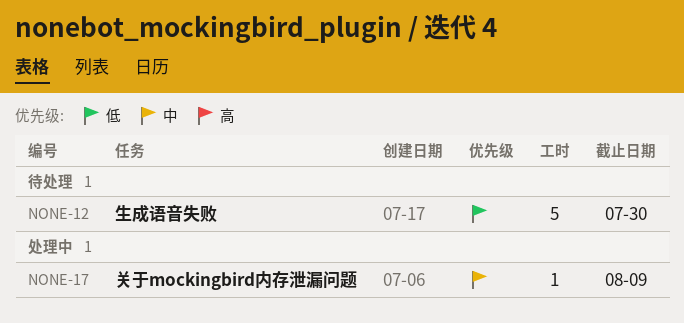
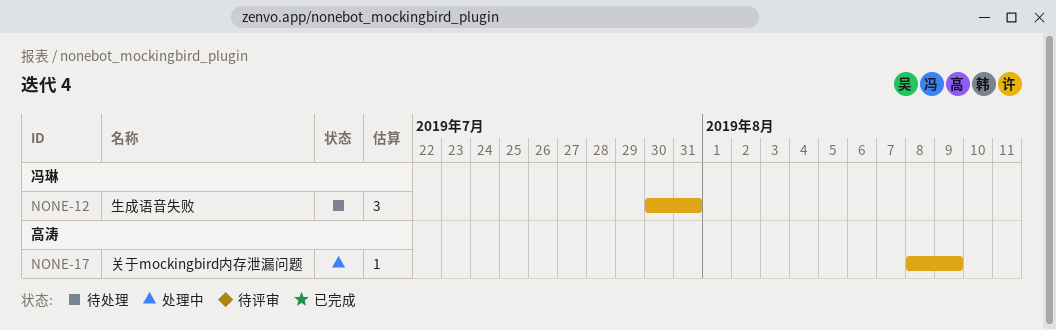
NONE-12, estimate: 5 -> 3
NONE-12, due: Jul 30 -> Jul 31

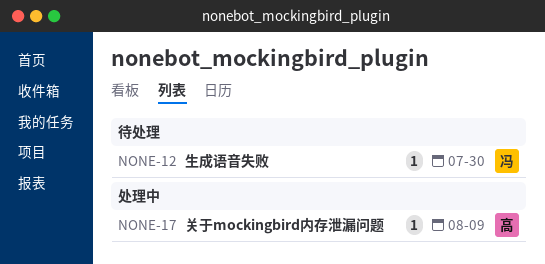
NONE-12, estimate: 3 -> 1
NONE-12, due: Jul 31 -> Jul 30

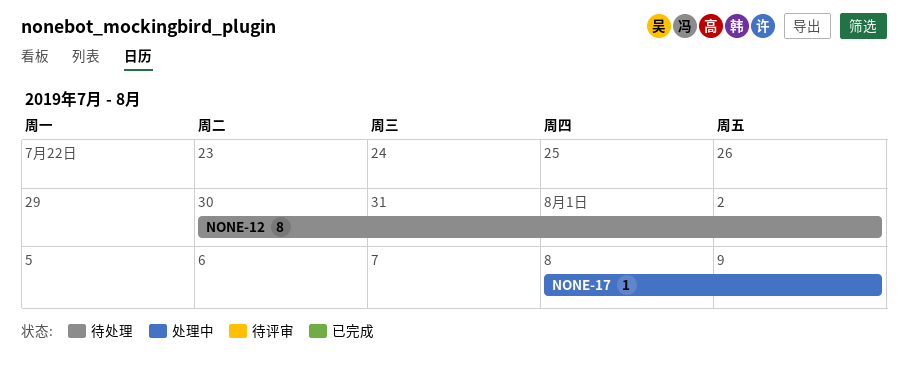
NONE-12, estimate: 1 -> 8
NONE-12, due: Jul 30 -> Aug 2

